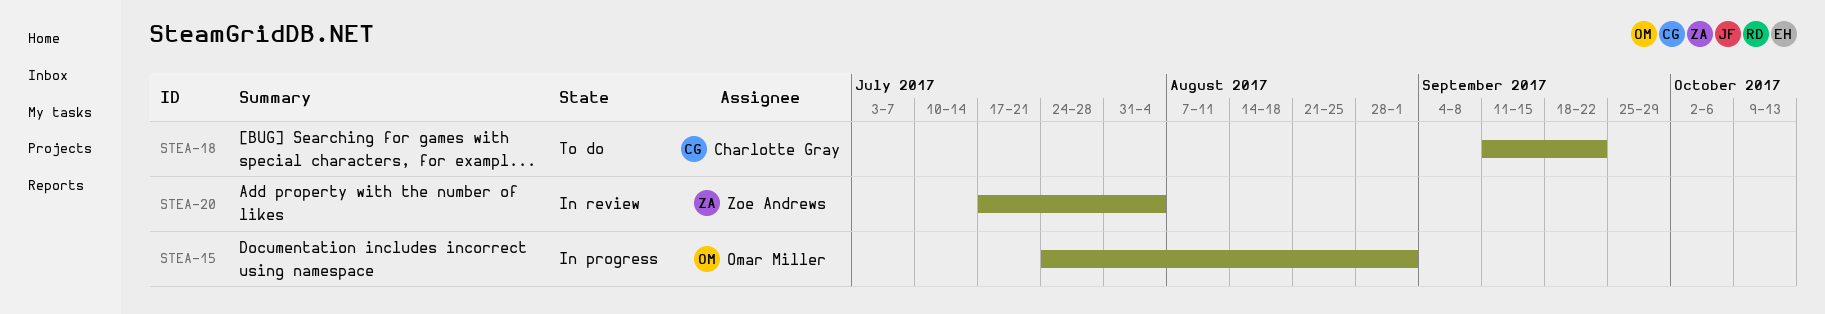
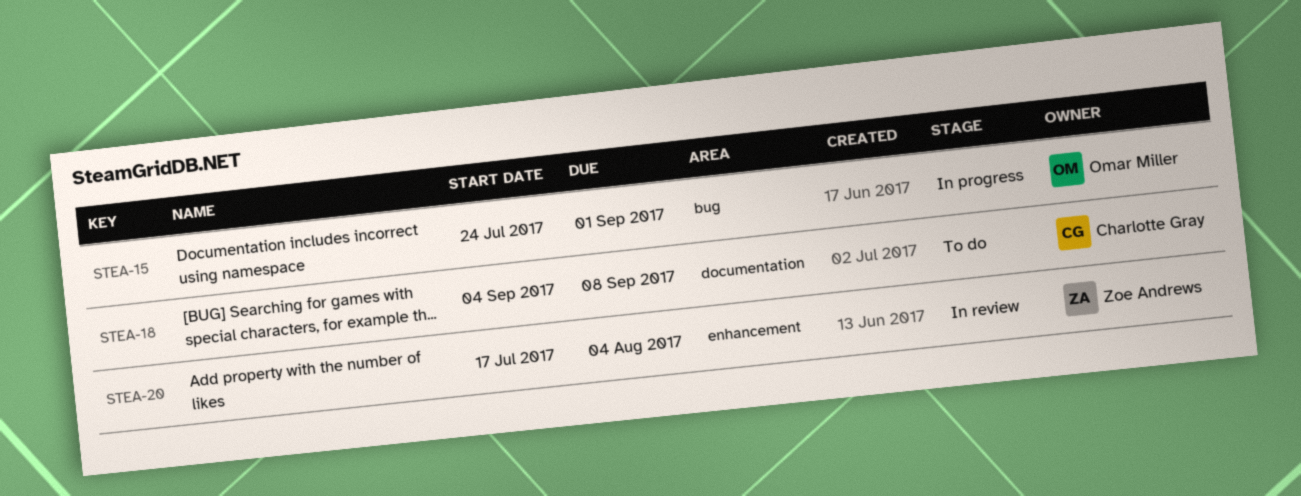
STEA-18, start: Sep 11 -> Sep 4
STEA-18, due: Sep 22 -> Sep 8

